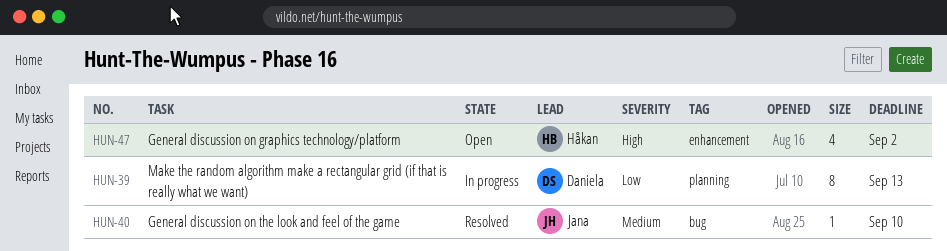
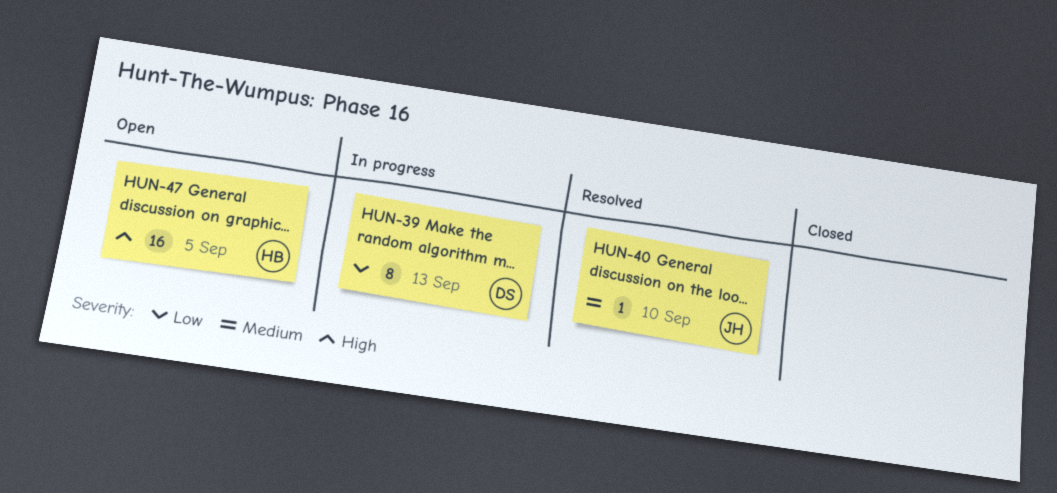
HUN-47, estimate: 4 -> 16
HUN-47, due: Sep 2 -> Sep 5

